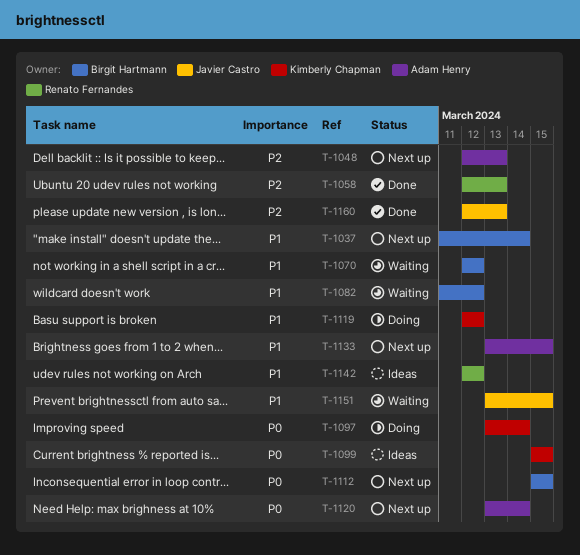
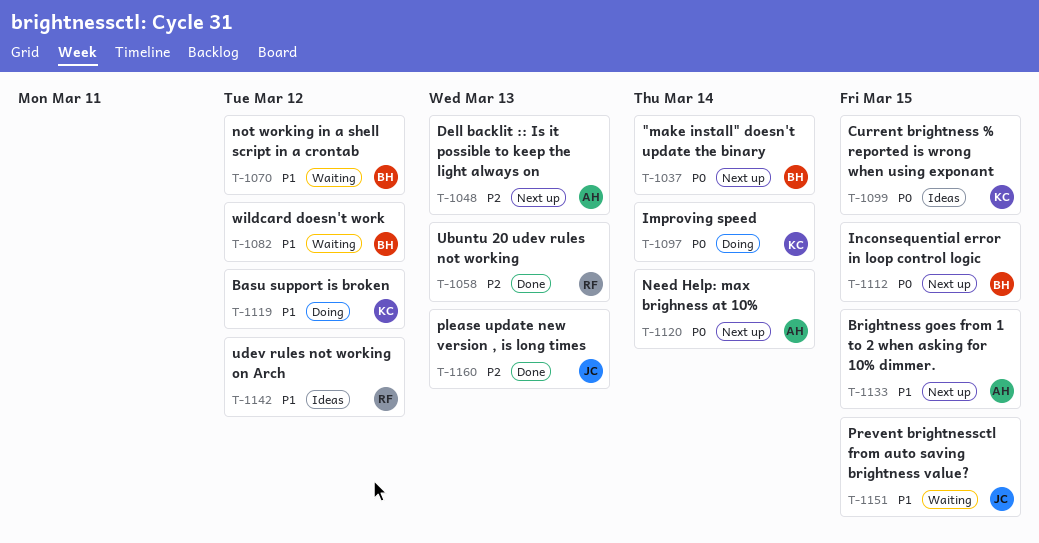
T-1037, priority: P1 -> P0

